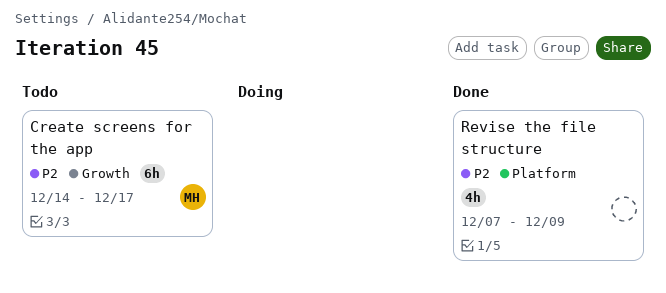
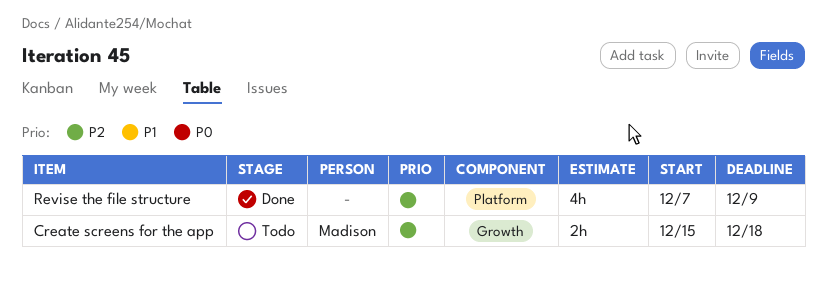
Create screens for the app, estimate: 6h -> 2h
Create screens for the app, start: Dec 14 -> Dec 15
Create screens for the app, due: Dec 17 -> Dec 18

